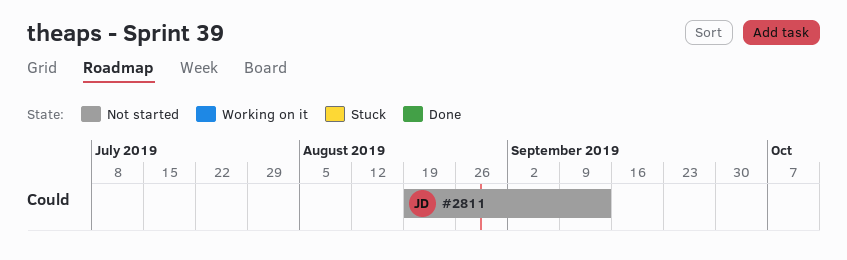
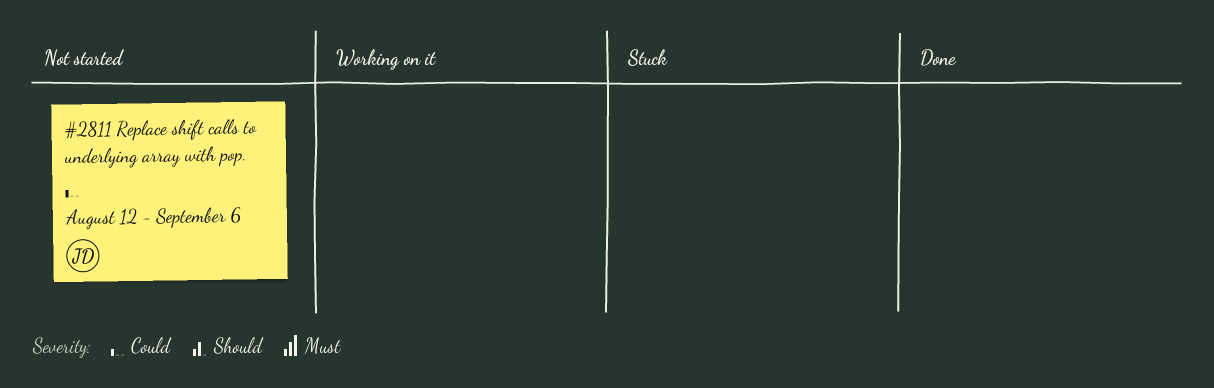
#2811, start: Aug 19 -> Aug 12
#2811, due: Sep 13 -> Sep 6

